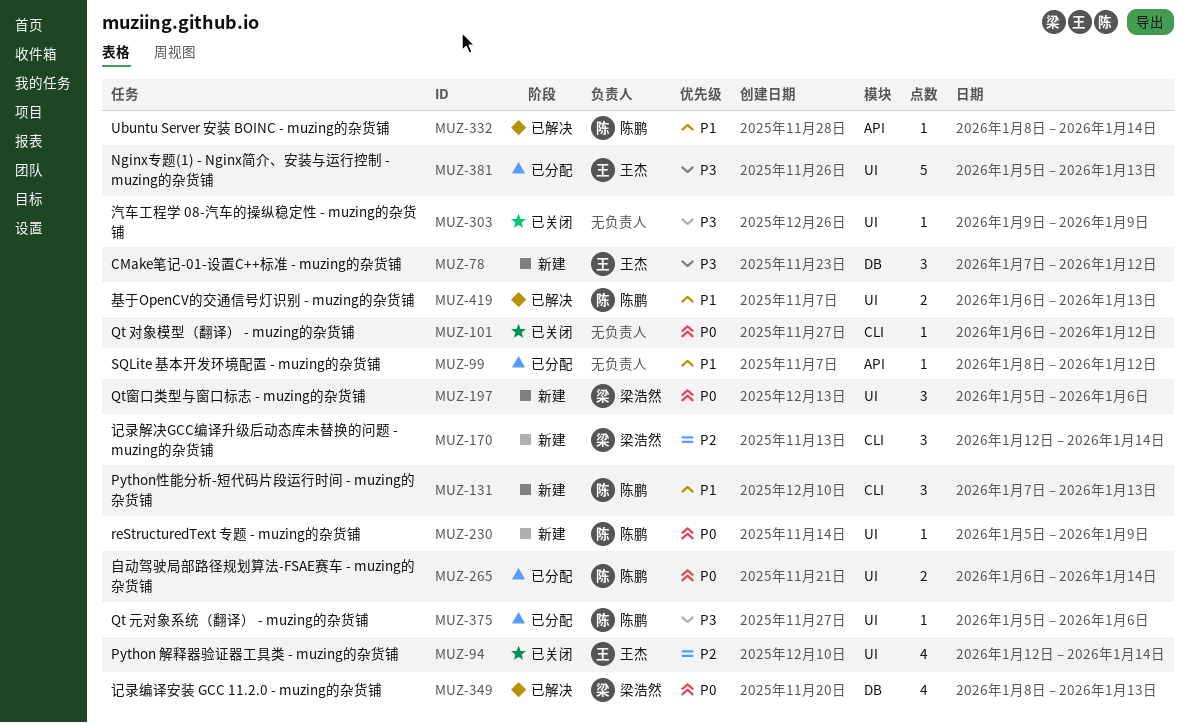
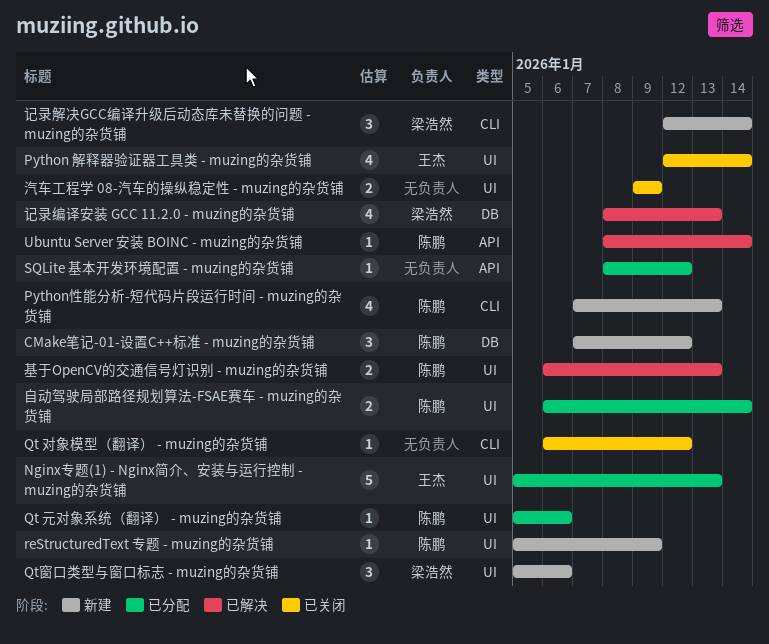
CMake笔记-01-设置C++标准 - muzing的杂货铺, owner: 王杰 -> 陈鹏
Python性能分析-短代码片段运行时间 - muzing的杂货铺, estimate: 3 -> 4
汽车工程学 08-汽车的操纵稳定性 - muzing的杂货铺, estimate: 1 -> 2

